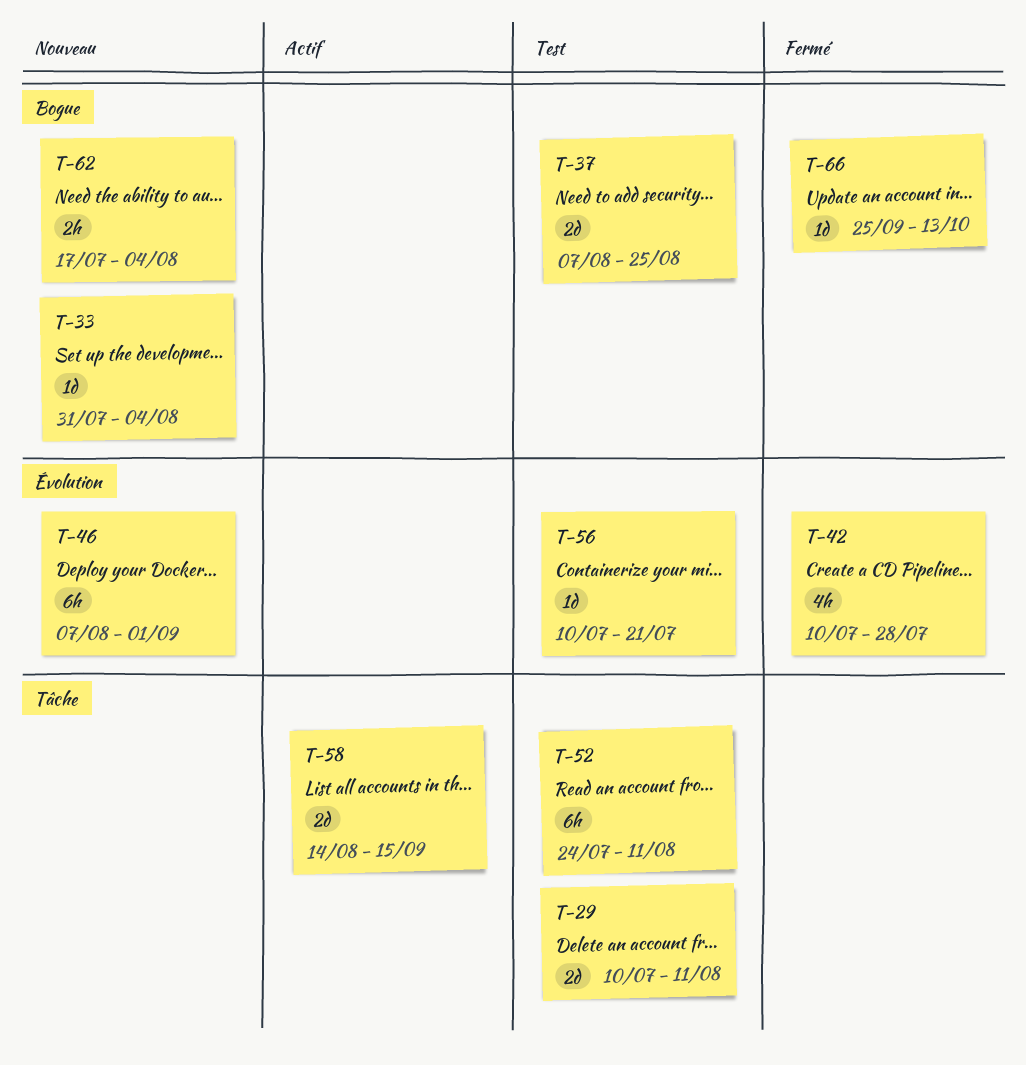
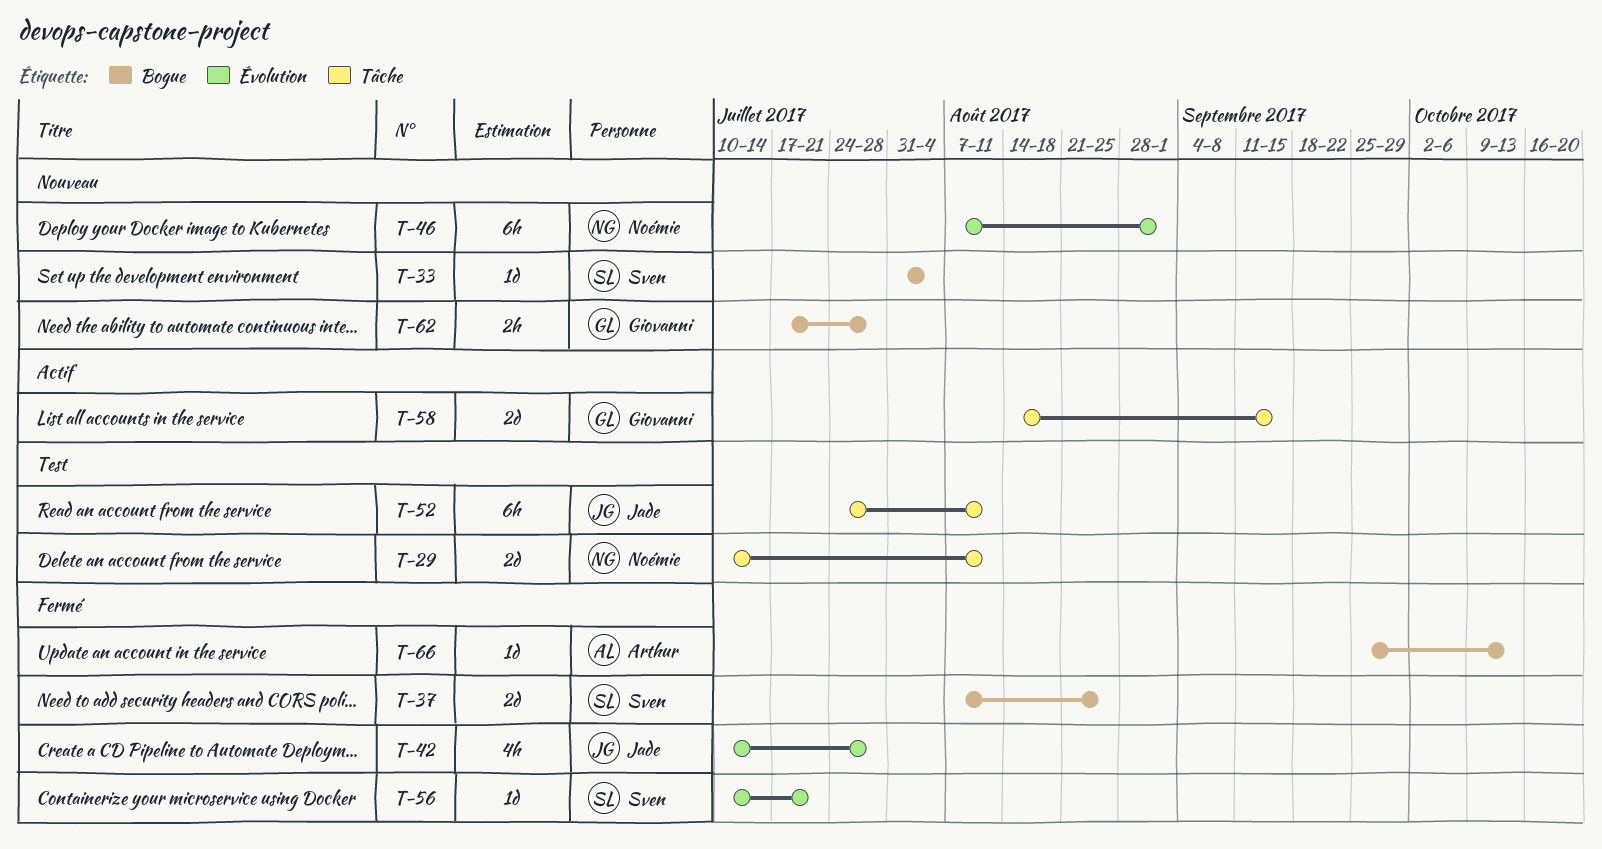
T-37, status: Test -> Fermé
T-56, status: Test -> Fermé
T-62, due: Aug 4 -> Jul 28

